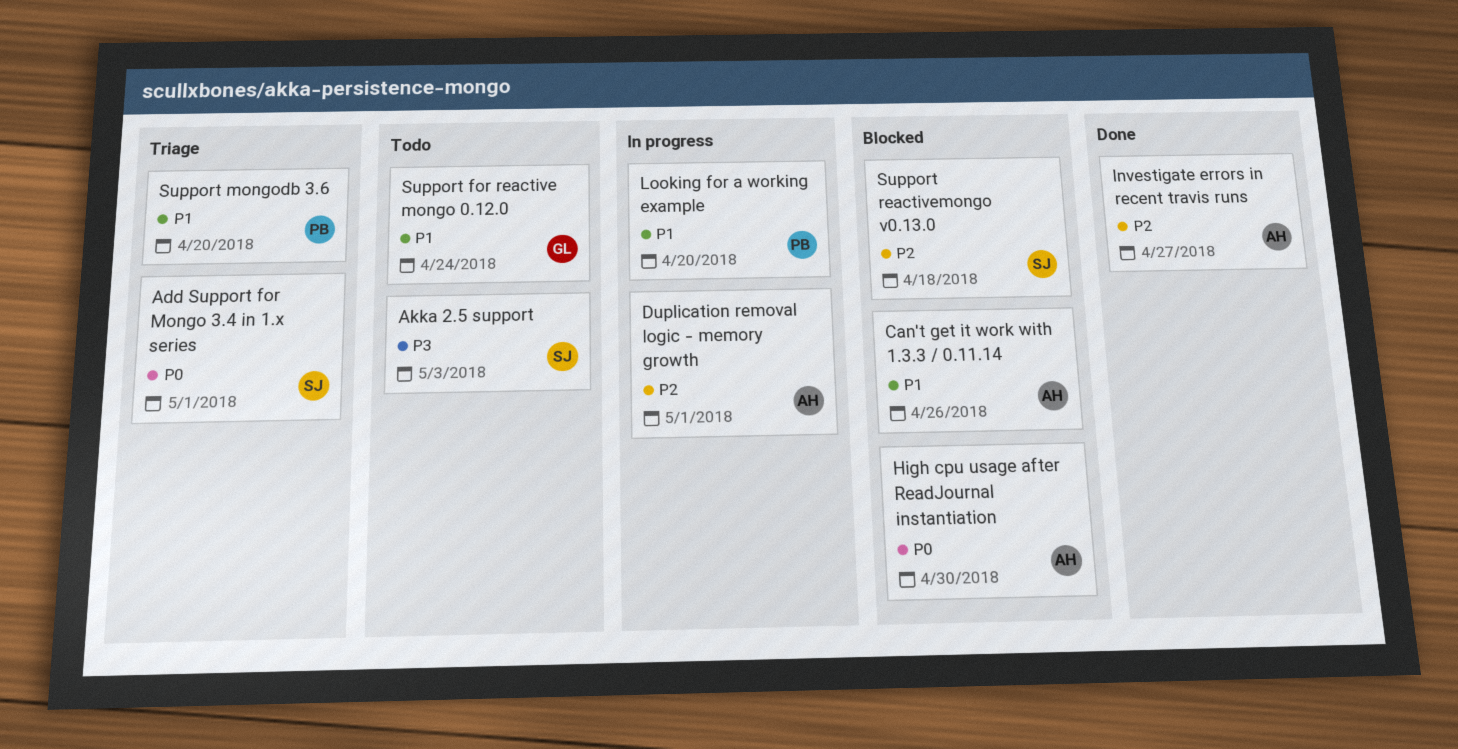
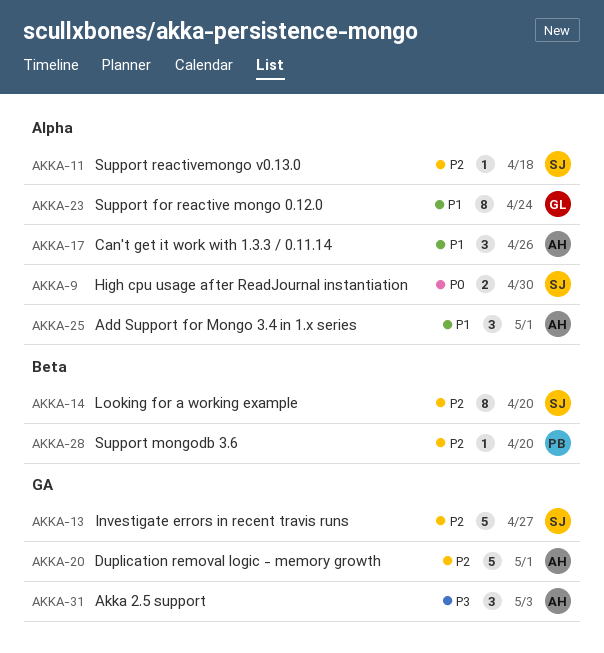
Add Support for Mongo 3.4 in 1.x series, owner: SJ -> AH
Add Support for Mongo 3.4 in 1.x series, priority: P0 -> P1
Akka 2.5 support, owner: SJ -> AH
High cpu usage after ReadJournal instantiation, owner: AH -> SJ
Investigate errors in recent travis runs, owner: AH -> SJ
Looking for a working example, owner: PB -> SJ
Looking for a working example, priority: P1 -> P2
Support mongodb 3.6, priority: P1 -> P2

